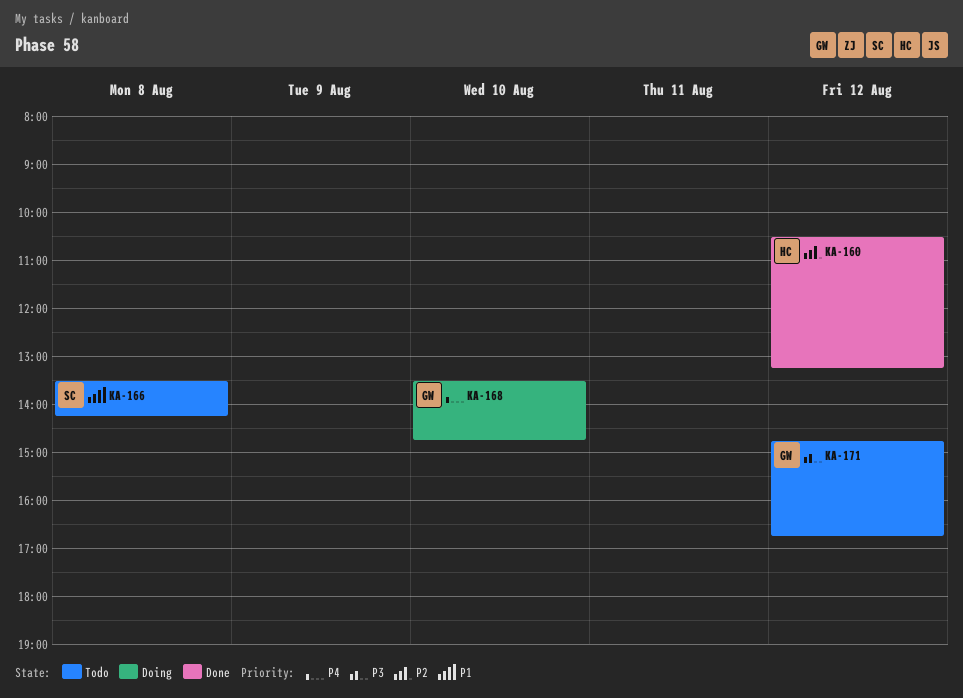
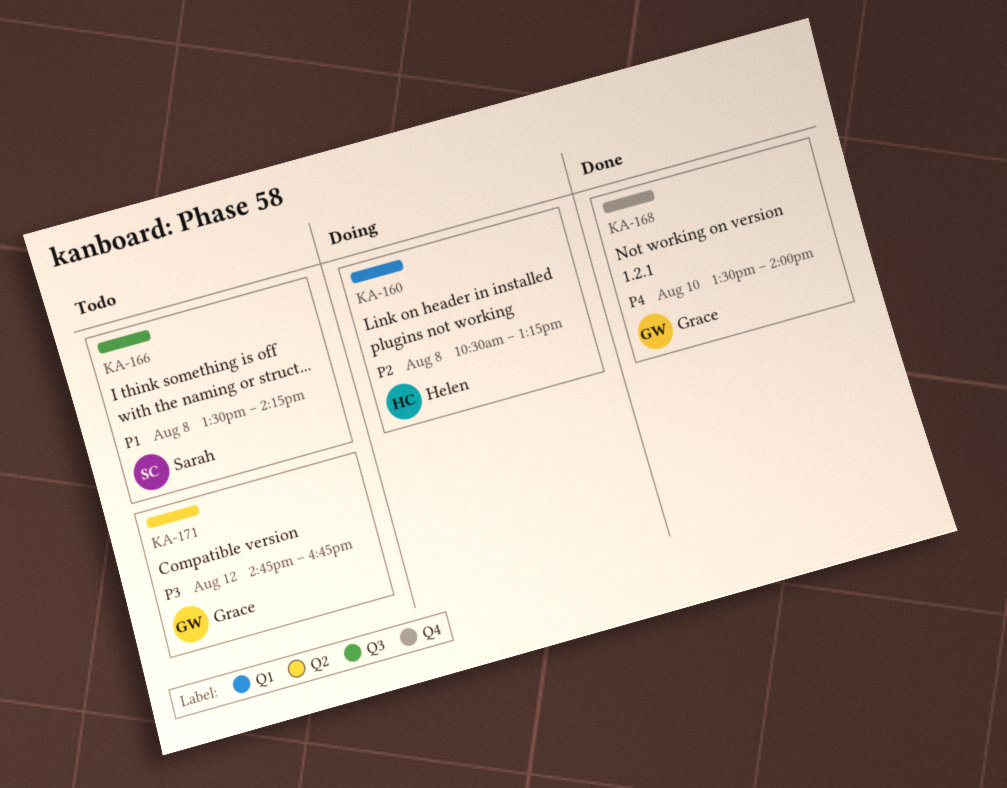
KA-160, status: Done -> Doing
KA-160, day: Aug 12 -> Aug 8
KA-168, status: Doing -> Done
KA-168, ends: 14:45 -> 14:00

